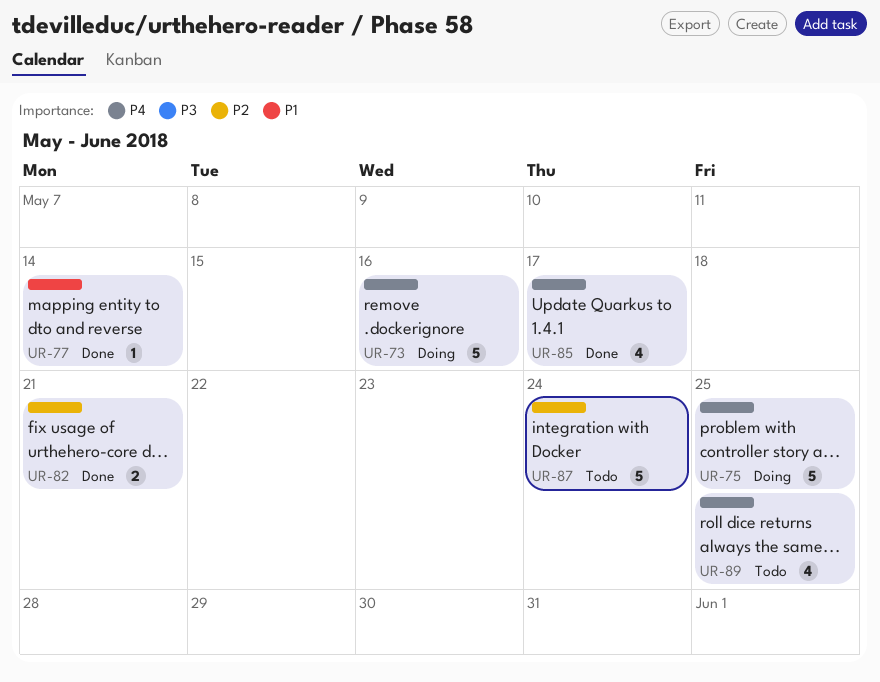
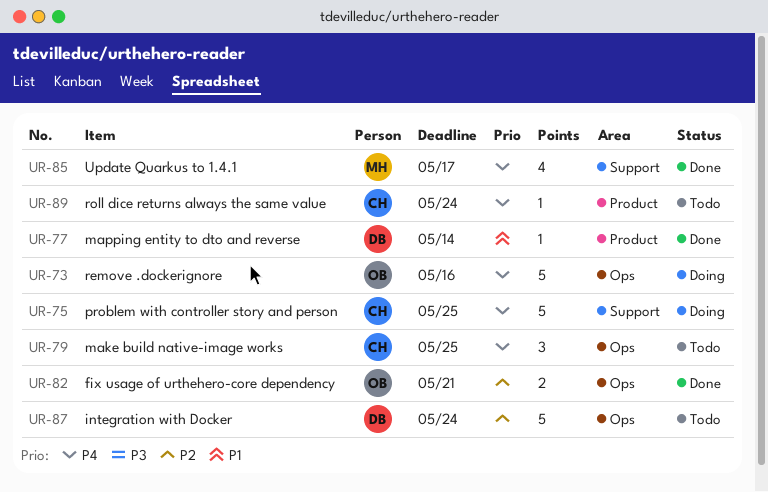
UR-79: none -> present
UR-89, estimate: 4 -> 1
UR-89, due: May 25 -> May 24

